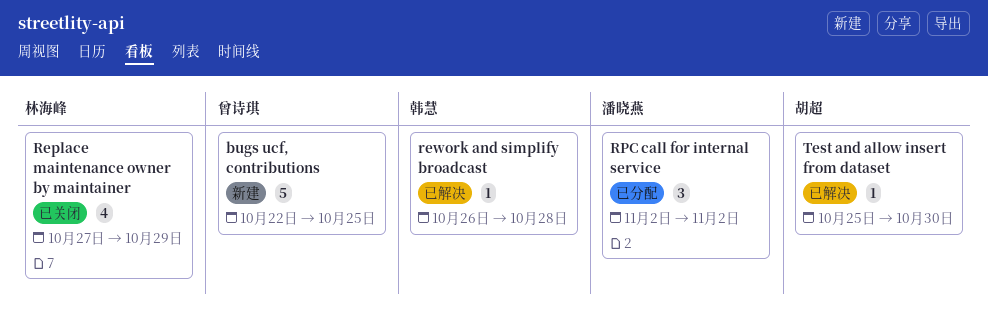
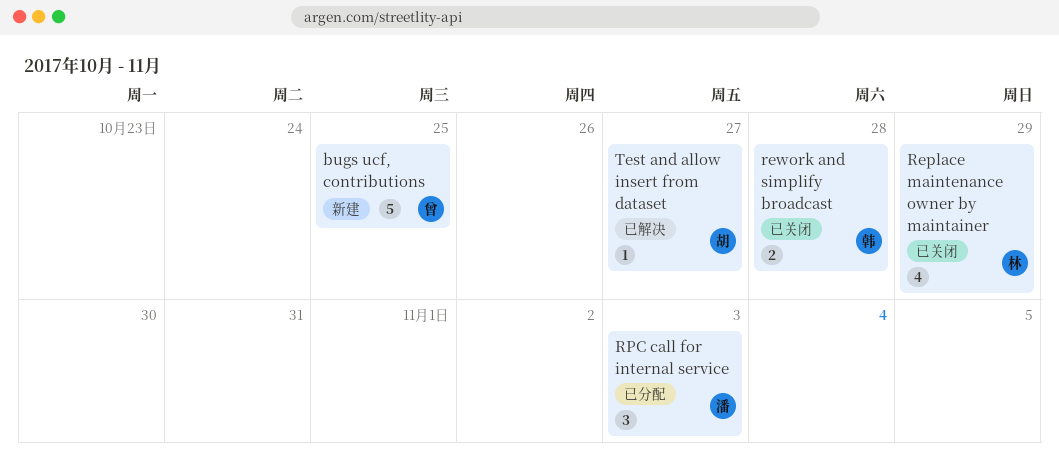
rework and simplify broadcast, status: 已解决 -> 已关闭
rework and simplify broadcast, estimate: 1 -> 2
RPC call for internal service, due: Nov 2 -> Nov 3
Test and allow insert from dataset, due: Oct 30 -> Oct 27

